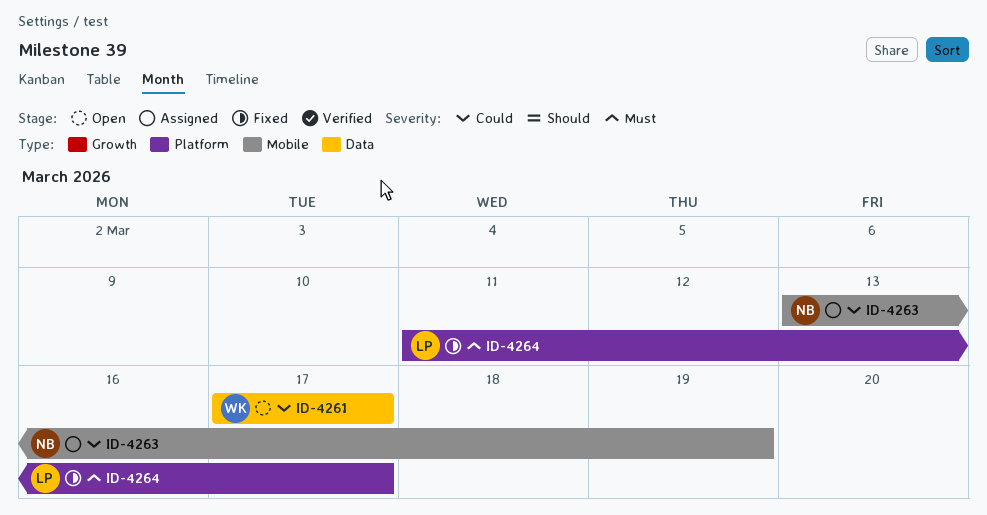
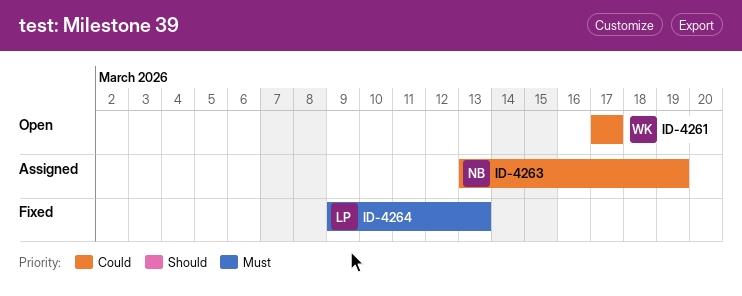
ID-4264, start: Mar 11 -> Mar 9
ID-4264, due: Mar 17 -> Mar 13

